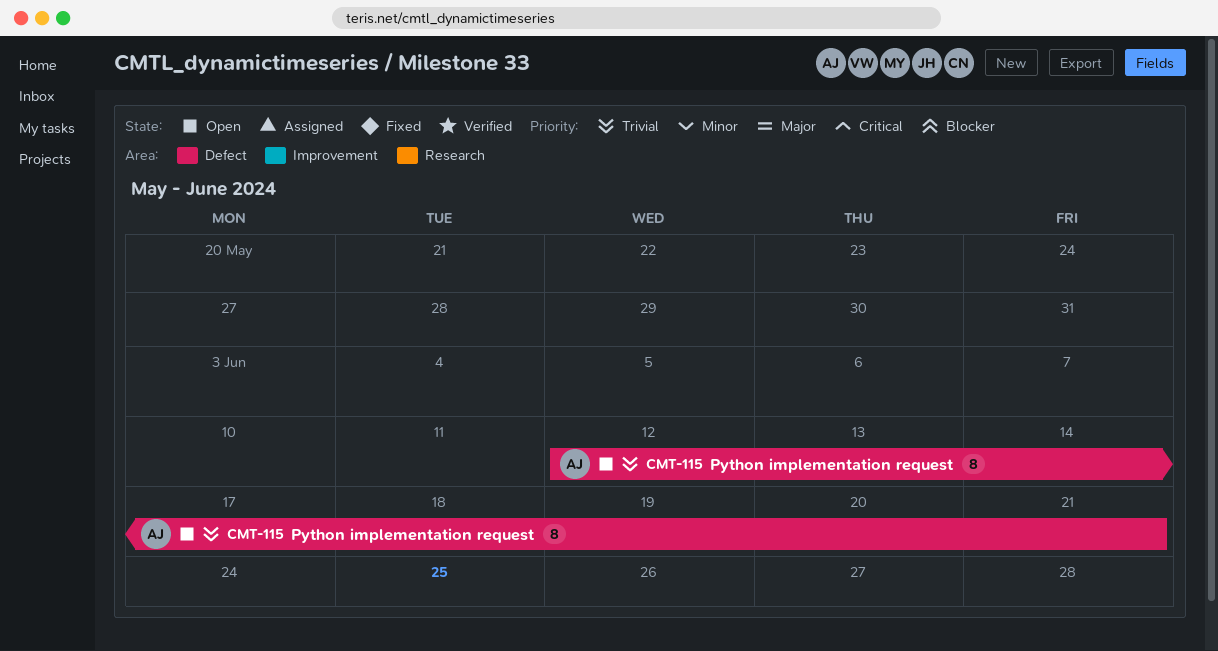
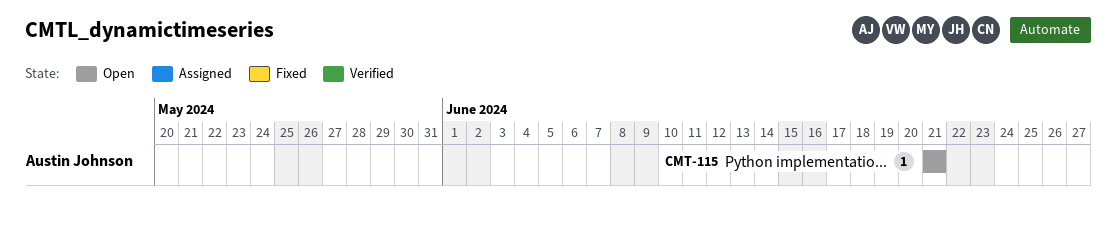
CMT-115, estimate: 8 -> 1
CMT-115, start: Jun 12 -> Jun 21

